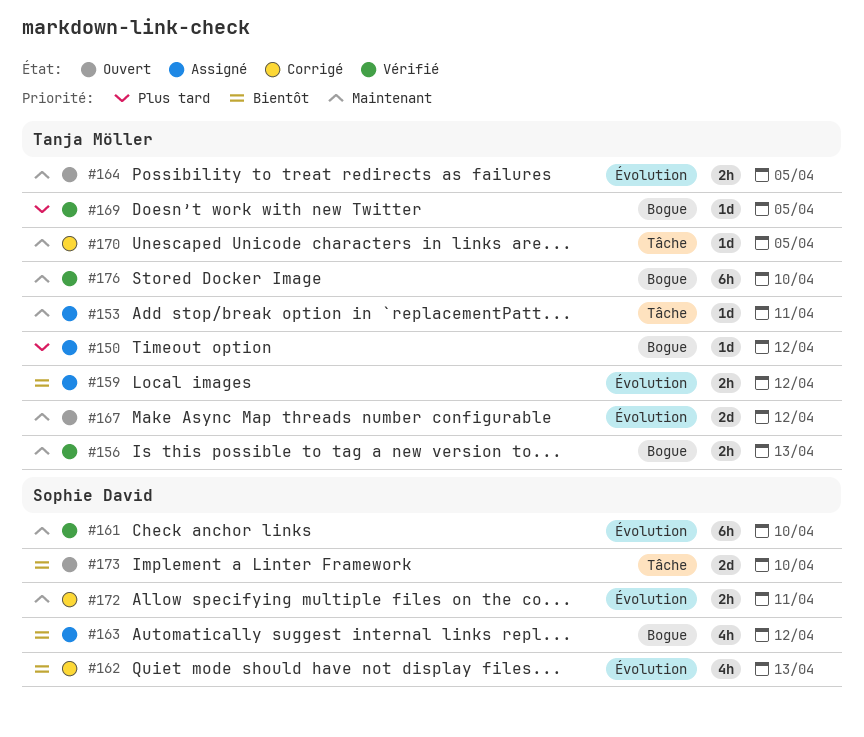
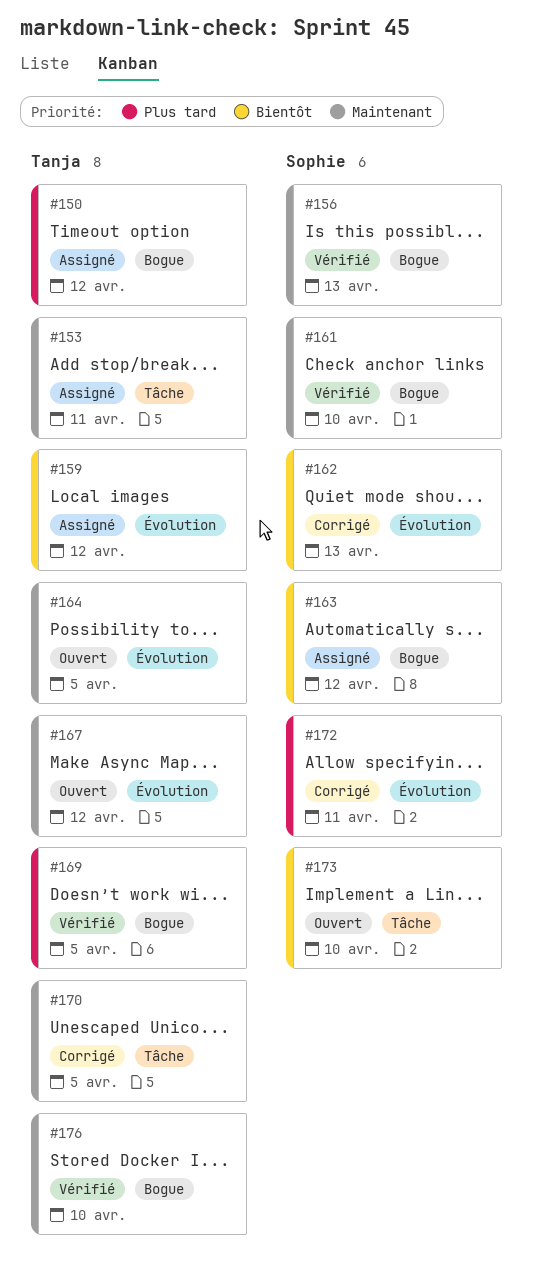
#156, owner: Tanja Möller -> Sophie David
#161, label: Évolution -> Bogue
#172, priority: Maintenant -> Plus tard

